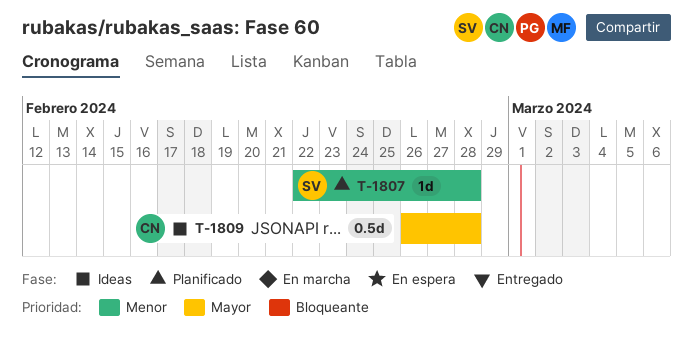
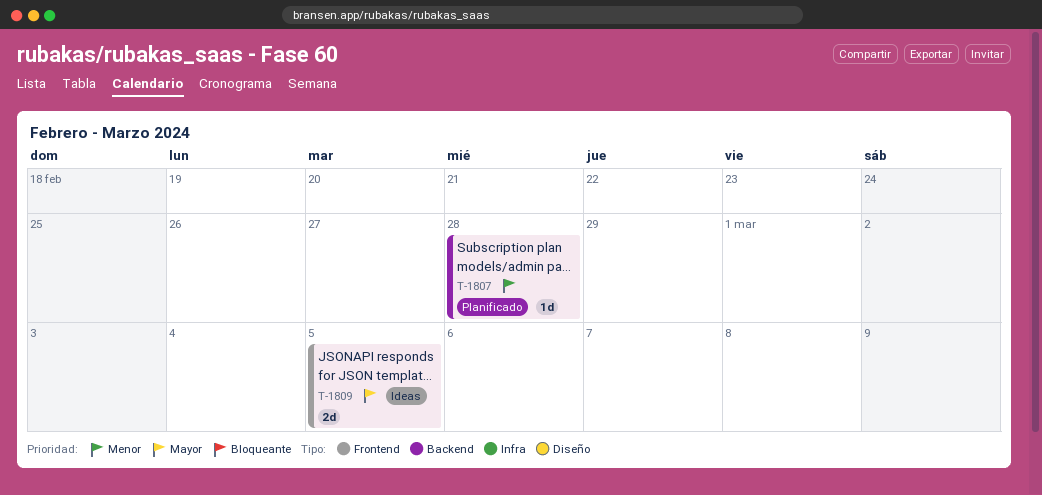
T-1809, estimate: 0.5d -> 2d
T-1809, due: Feb 28 -> Mar 5

